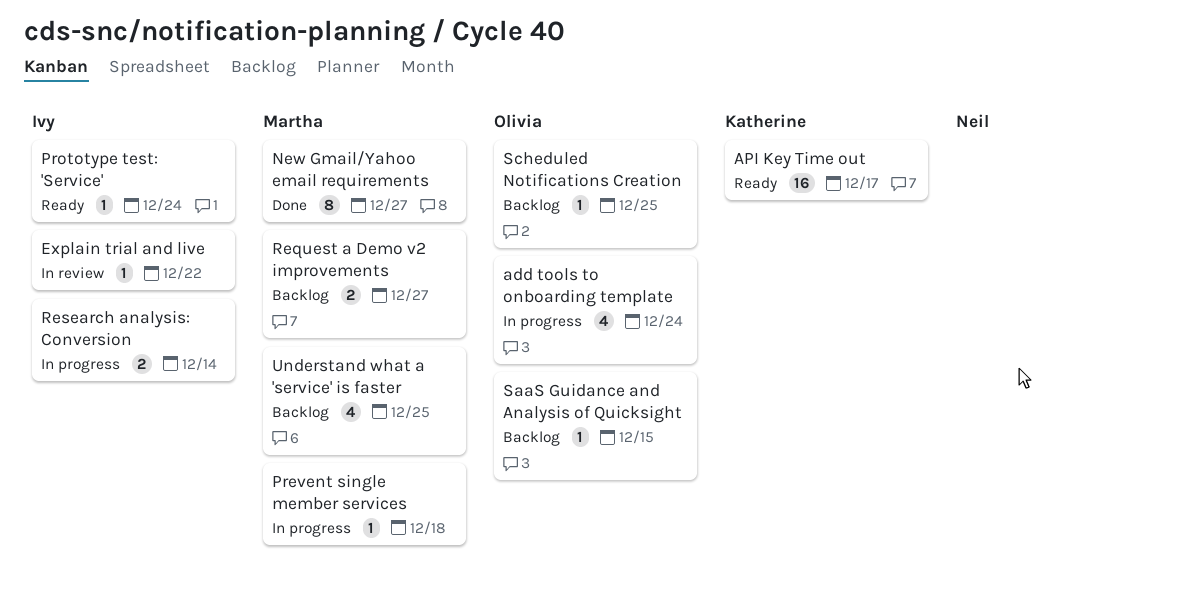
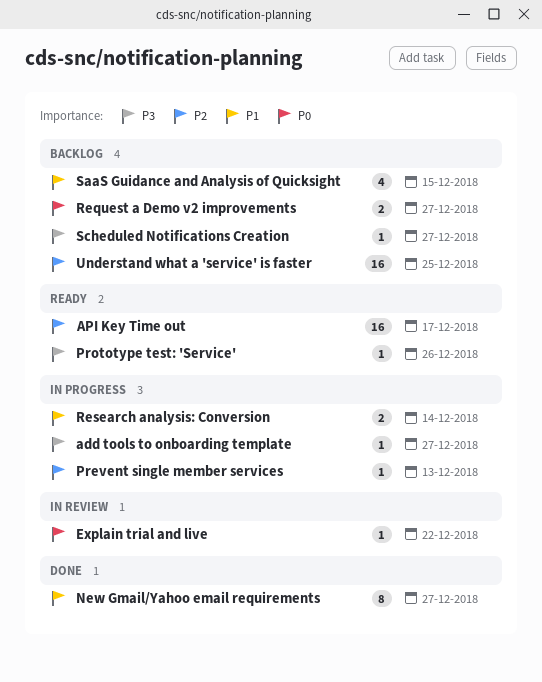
add tools to onboarding template, estimate: 4 -> 1
add tools to onboarding template, due: Dec 24 -> Dec 27
Prevent single member services, due: Dec 18 -> Dec 13
Prototype test: 'Service', due: Dec 24 -> Dec 26
SaaS Guidance and Analysis of Quicksight, estimate: 1 -> 4
Scheduled Notifications Creation, due: Dec 25 -> Dec 27
Understand what a 'service' is faster, estimate: 4 -> 16

